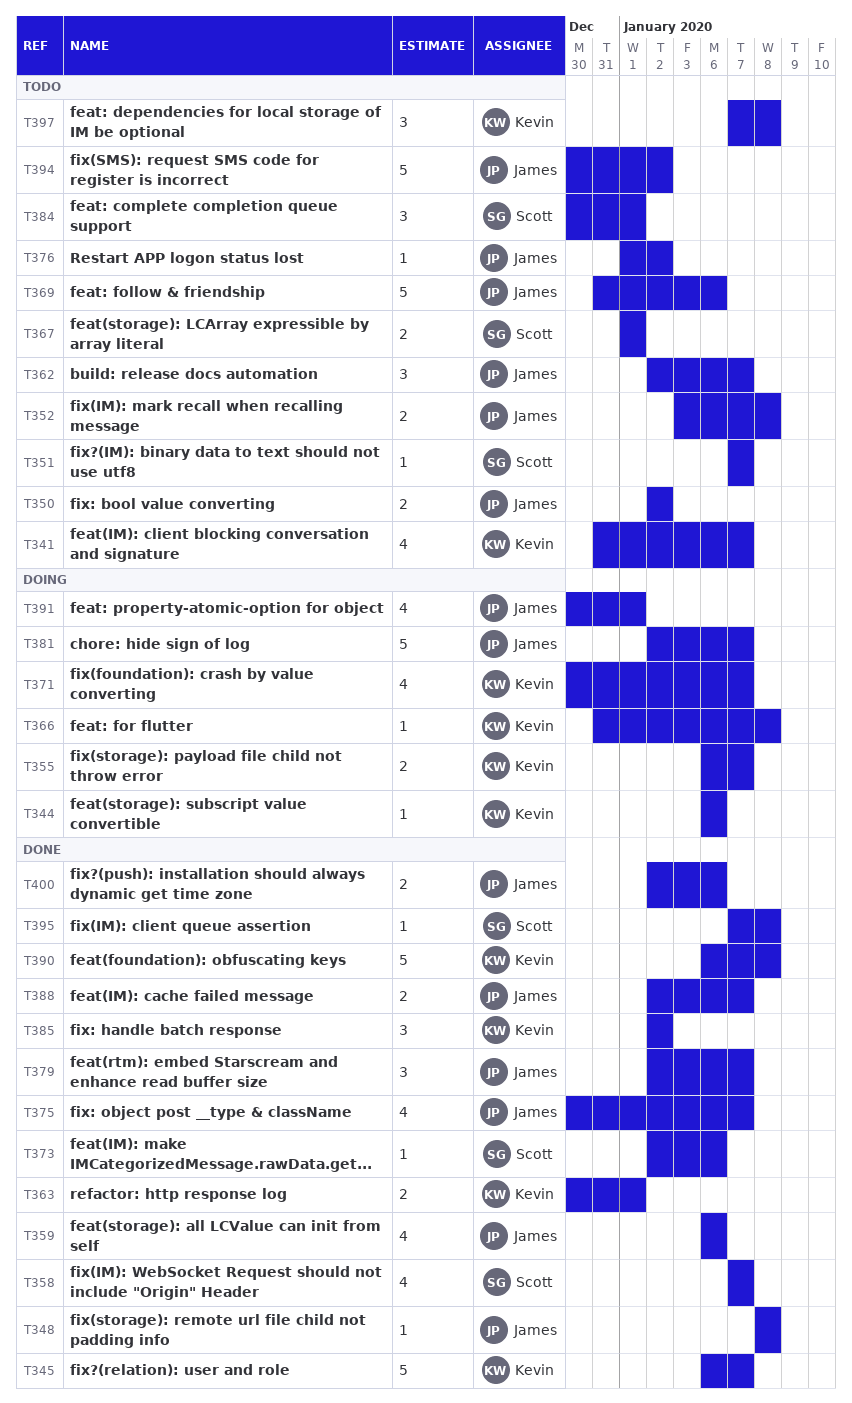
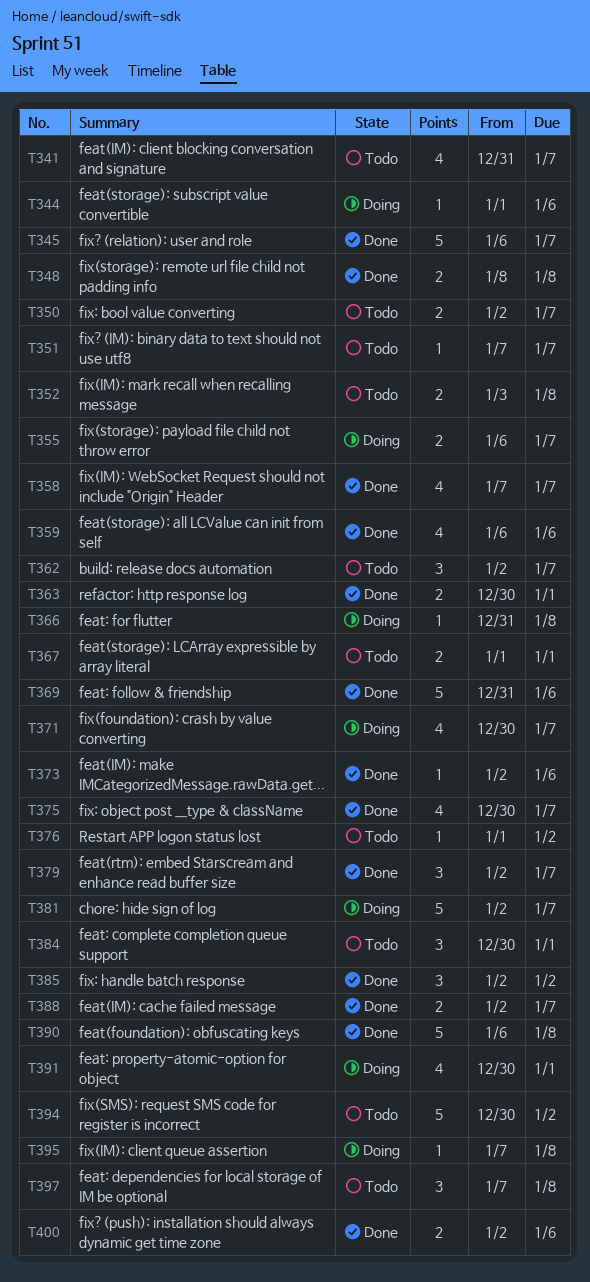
T344, start: Jan 6 -> Jan 1
T348, estimate: 1 -> 2
T350, due: Jan 2 -> Jan 7
T369, status: Todo -> Done
T395, status: Done -> Doing

